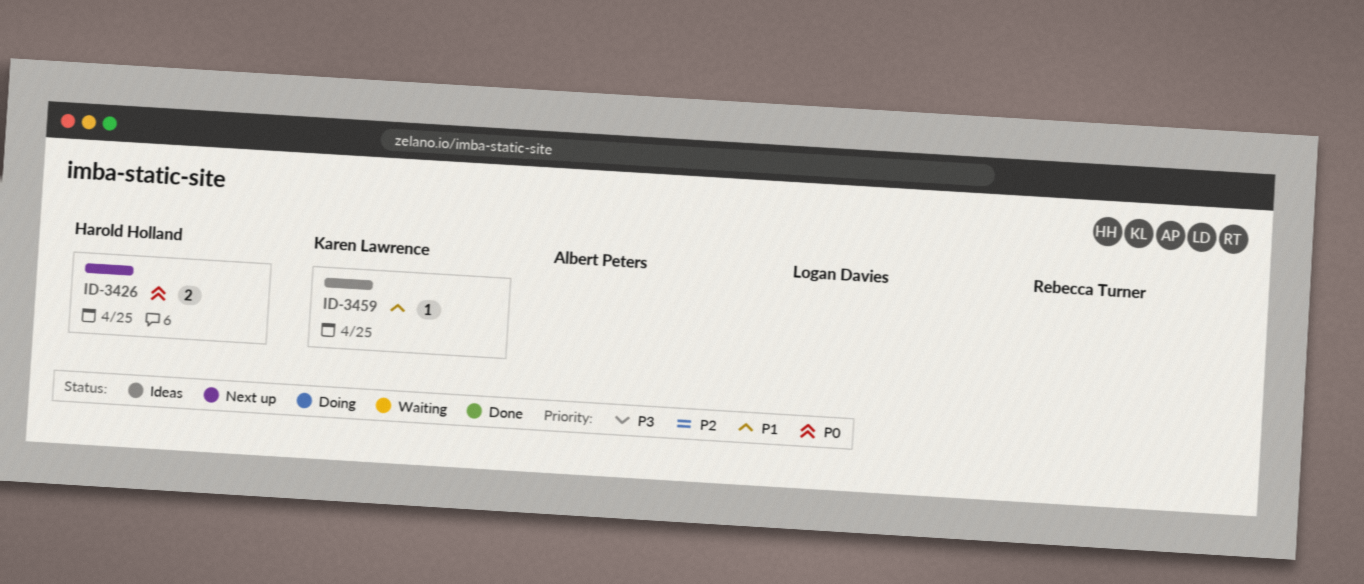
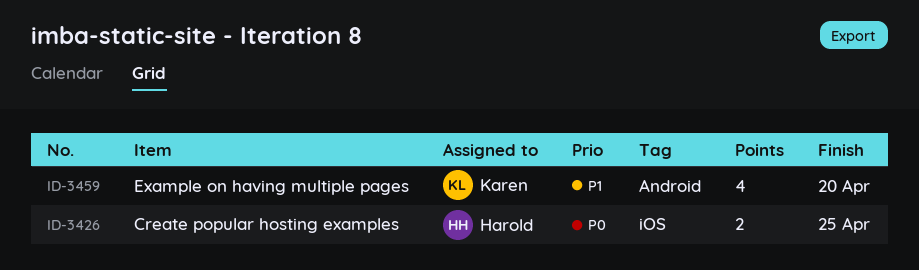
ID-3459, estimate: 1 -> 4
ID-3459, due: Apr 25 -> Apr 20

